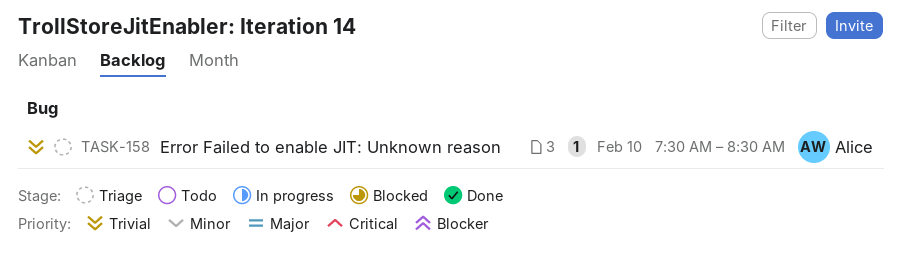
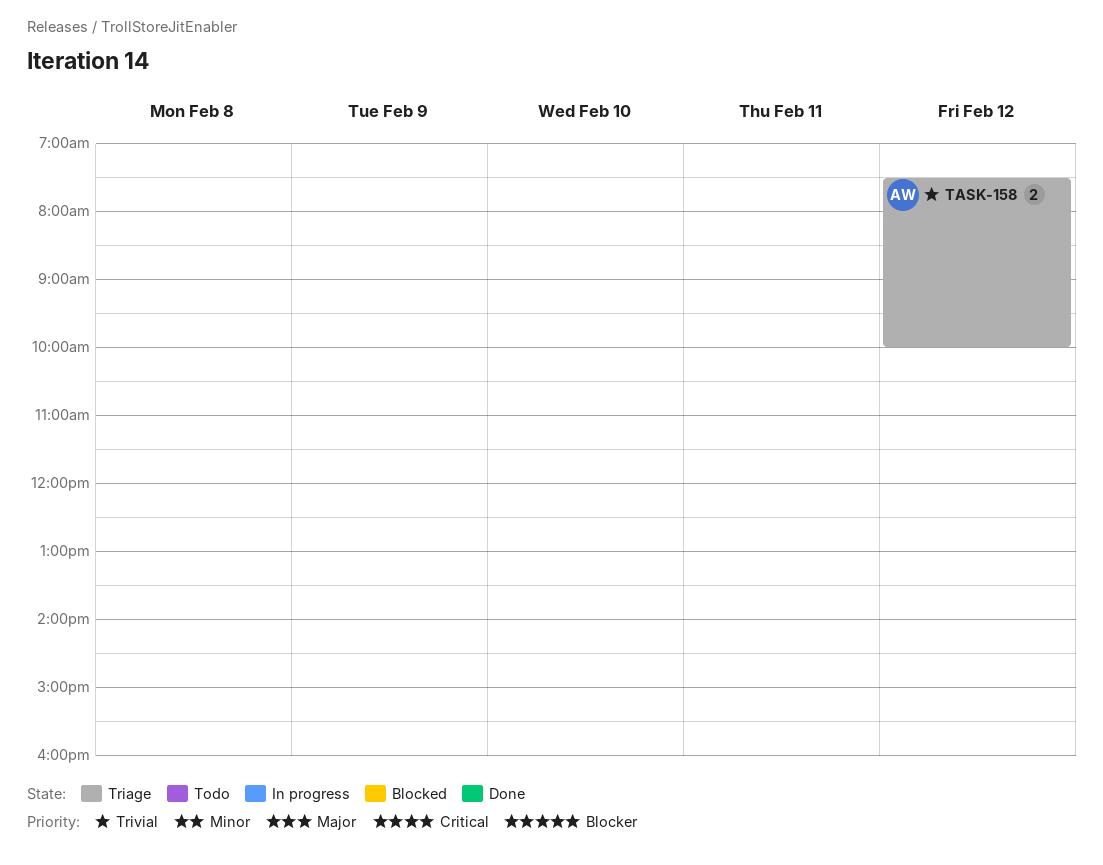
TASK-158, estimate: 1 -> 2
TASK-158, day: Feb 10 -> Feb 12
TASK-158, ends: 08:30 -> 10:00

